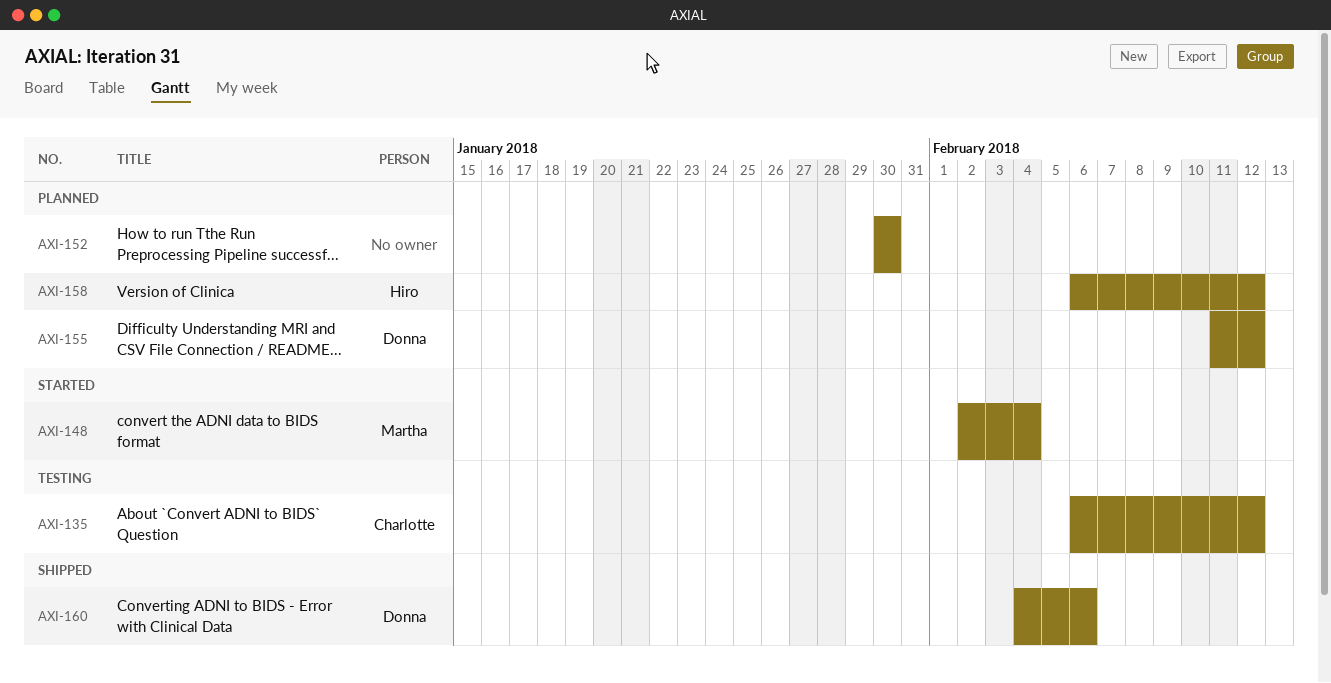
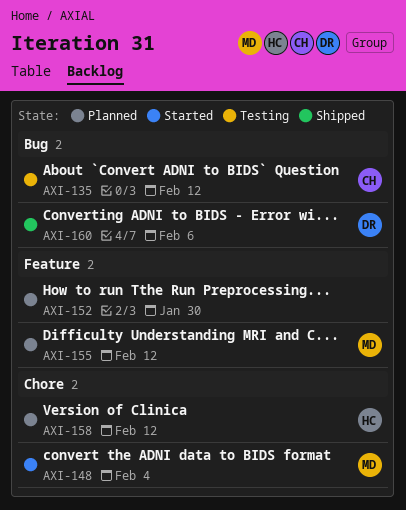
AXI-155, owner: Donna -> Martha

